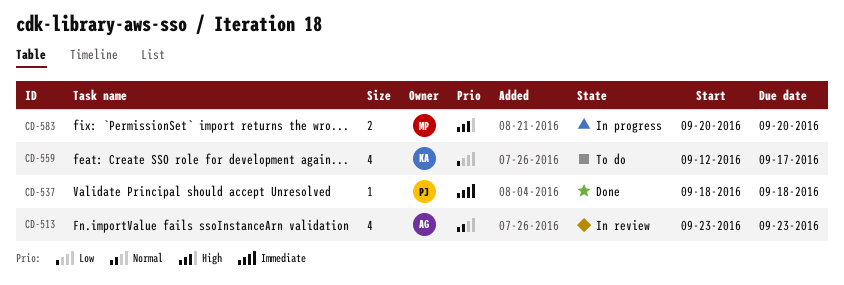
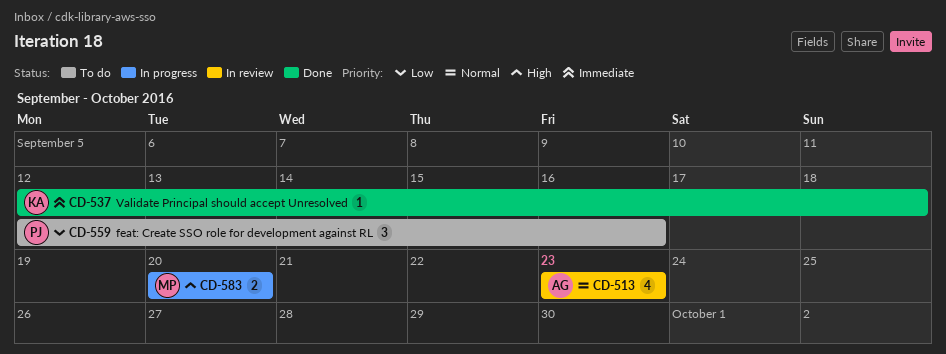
CD-537, owner: PJ -> KA
CD-537, start: Sep 18 -> Sep 12
CD-559, owner: KA -> PJ
CD-559, estimate: 4 -> 3
CD-559, due: Sep 17 -> Sep 16

